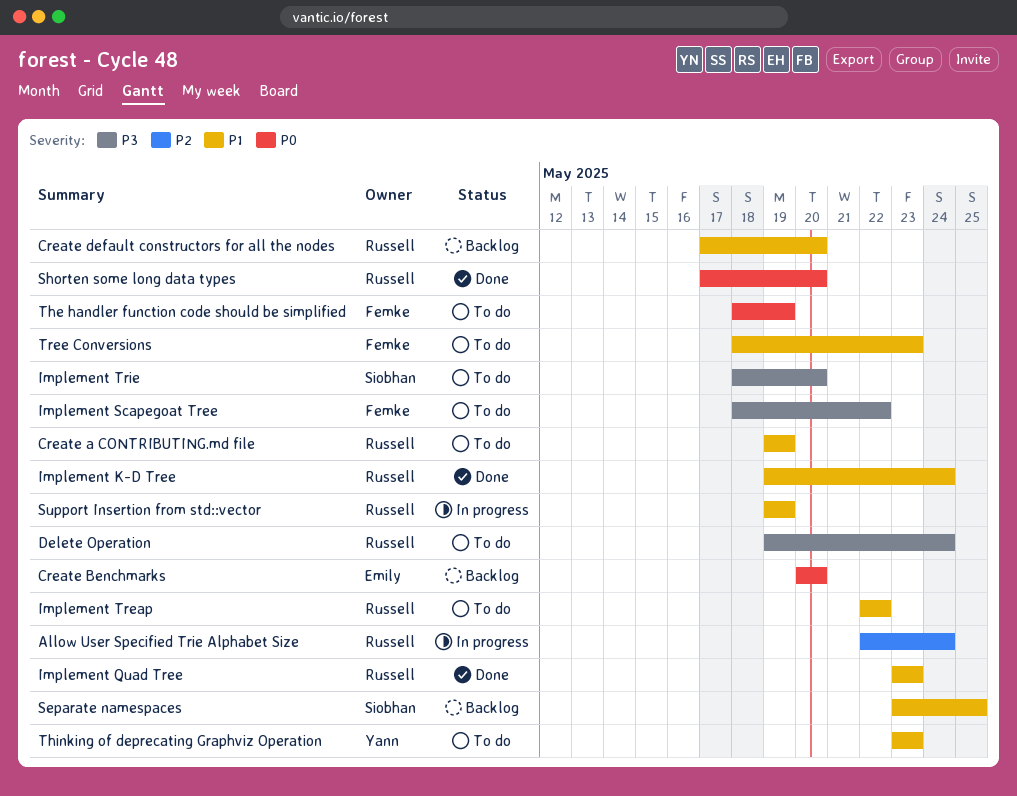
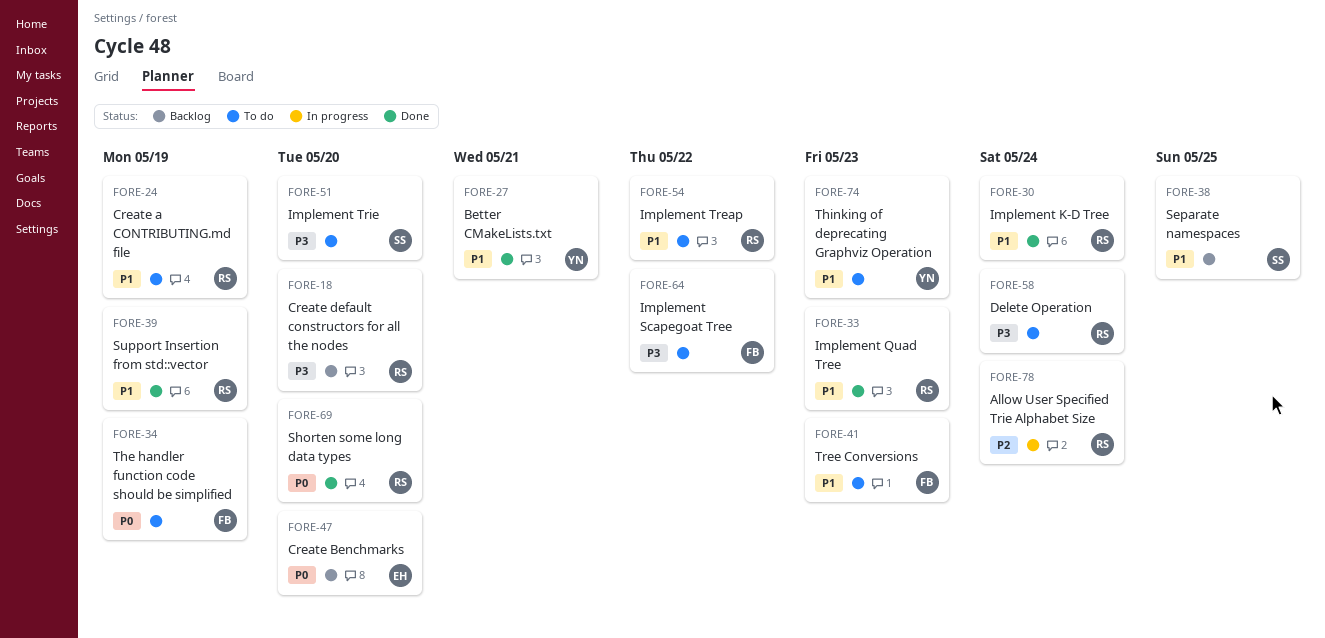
Better CMakeLists.txt: none -> present
Create default constructors for all the nodes, priority: P1 -> P3
Support Insertion from std::vector, status: In progress -> Done

